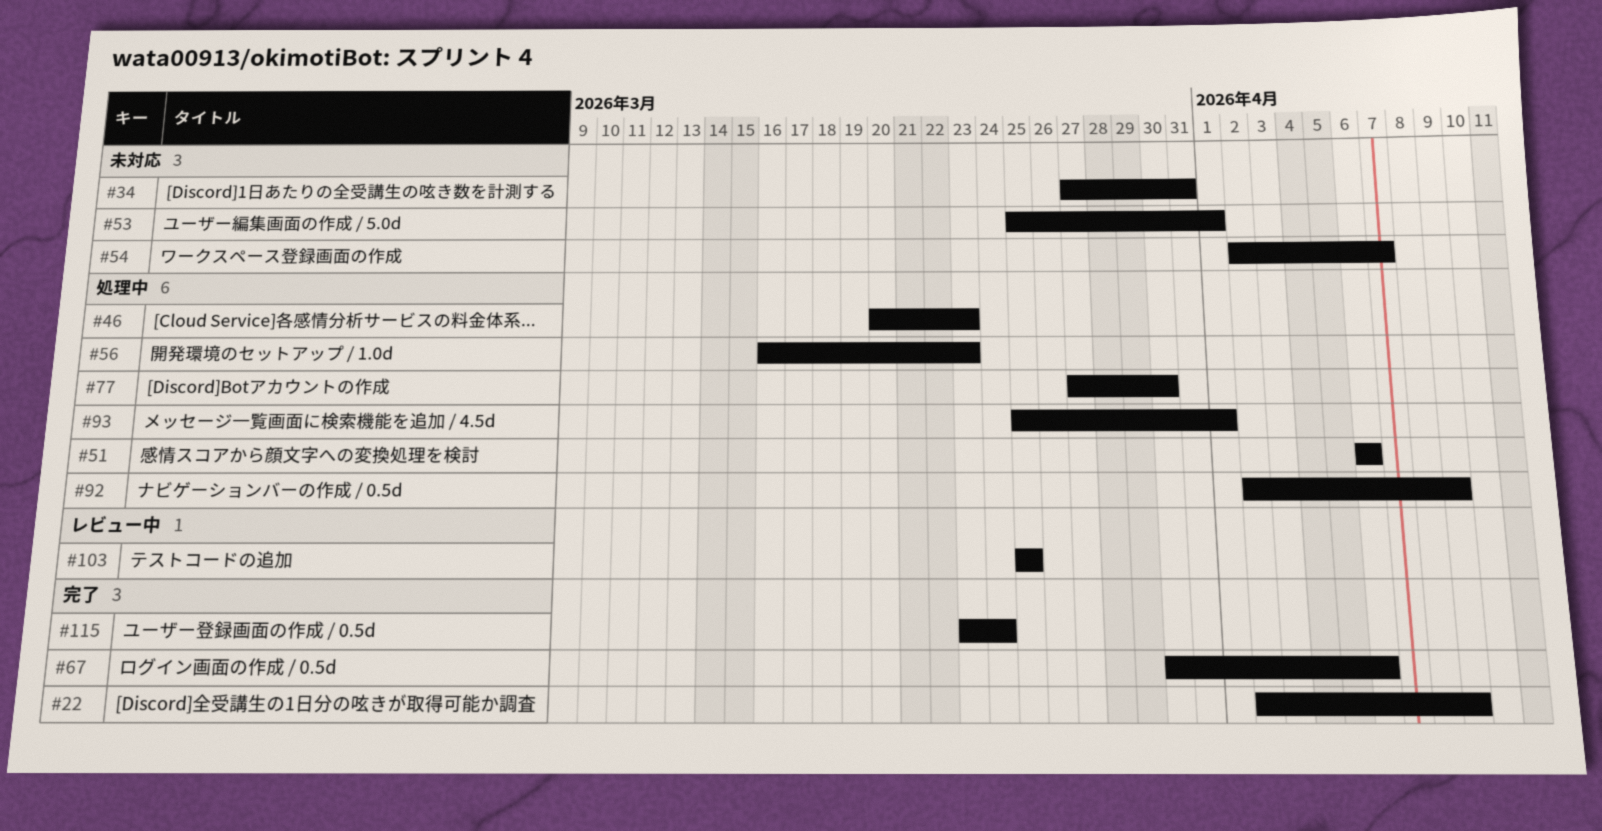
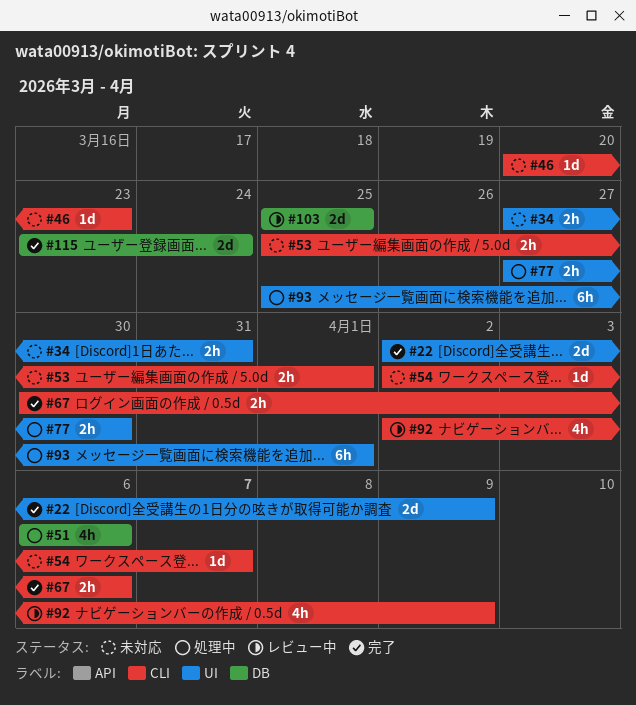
#46, status: 処理中 -> 未対応
#56: present -> none
#92, status: 処理中 -> レビュー中

